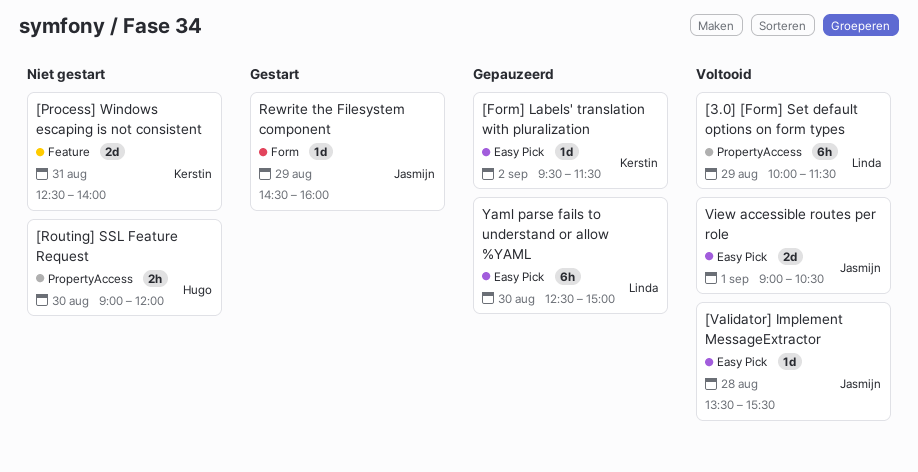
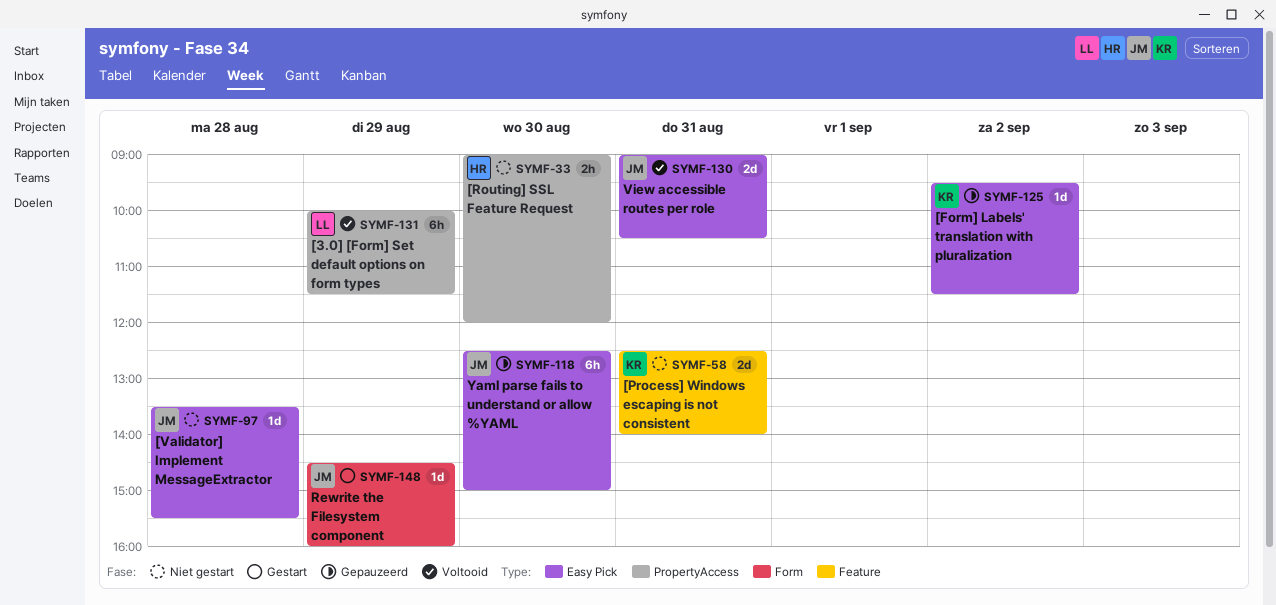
[Validator] Implement MessageExtractor, status: Voltooid -> Niet gestart
View accessible routes per role, day: Sep 1 -> Aug 31
Yaml parse fails to understand or allow %YAML, owner: Linda -> Jasmijn

